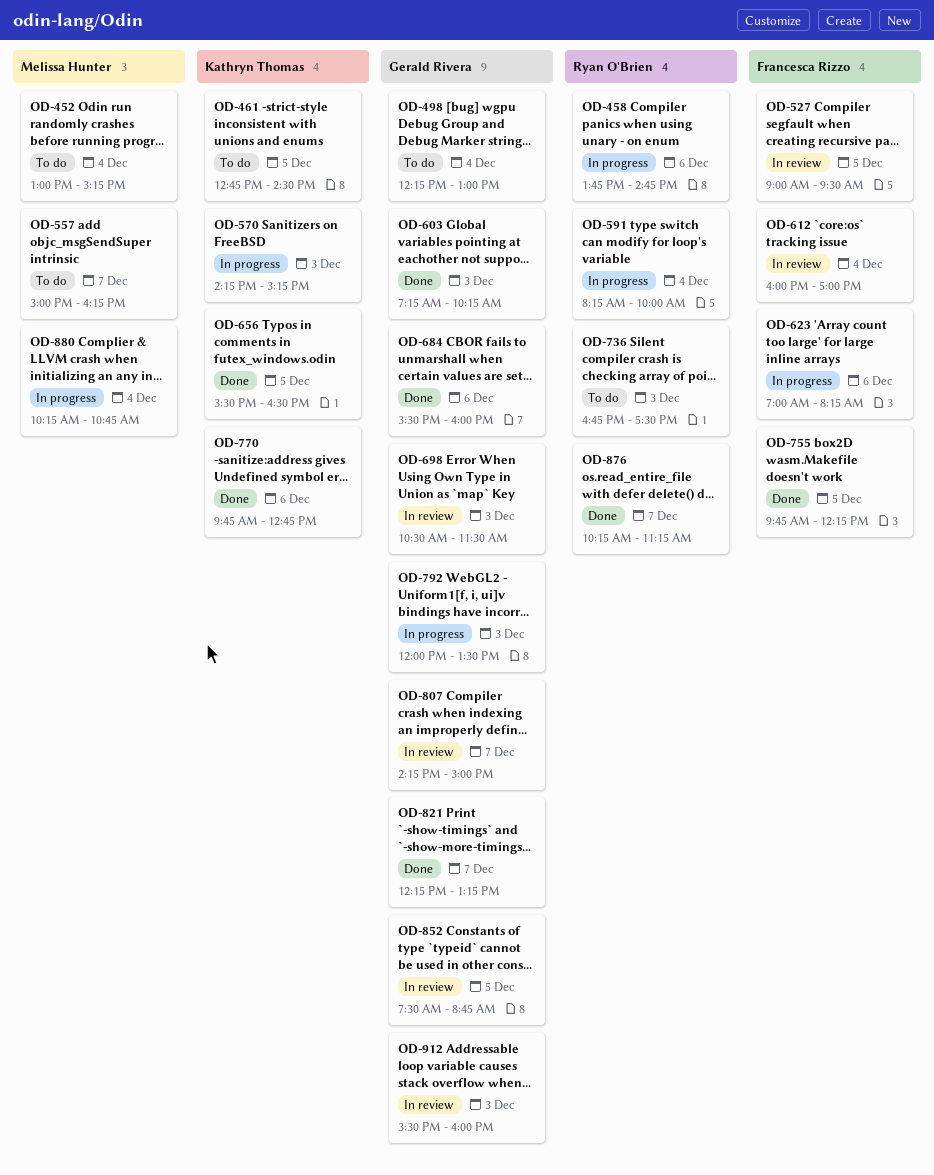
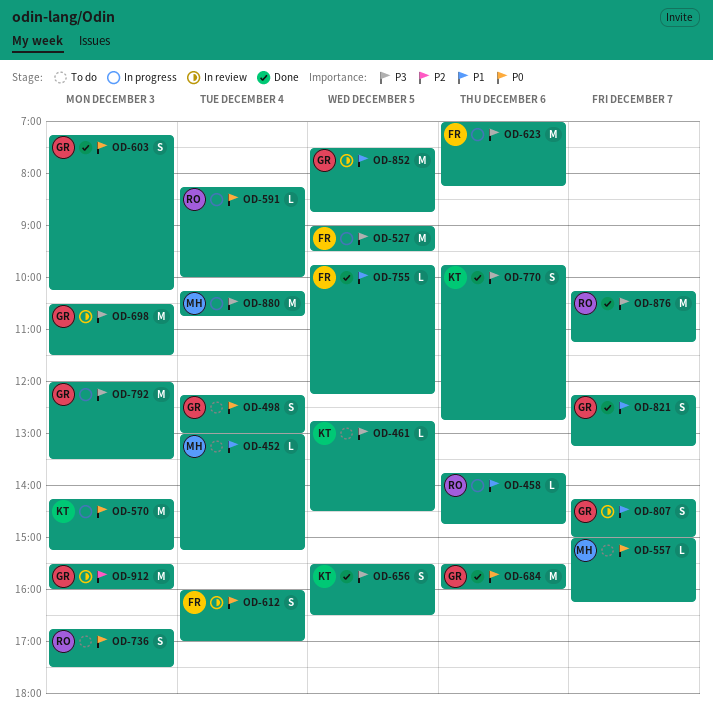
OD-527, status: In review -> In progress

